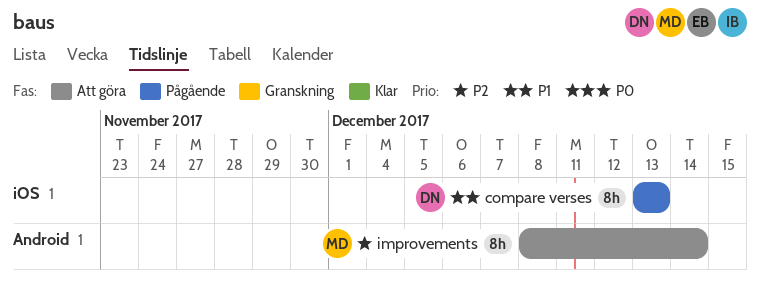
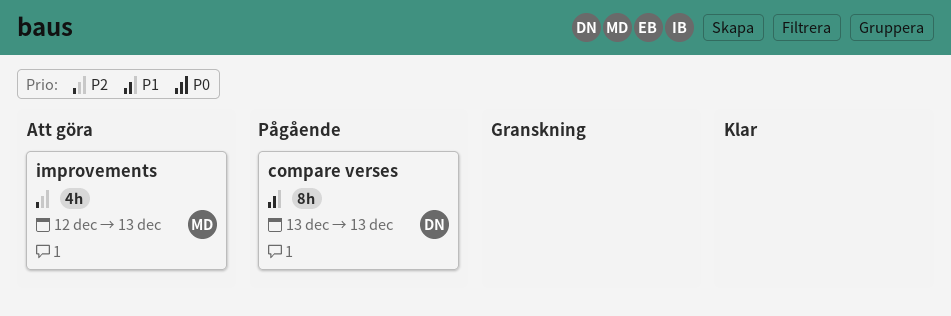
improvements, estimate: 8h -> 4h
improvements, start: Dec 8 -> Dec 12
improvements, due: Dec 14 -> Dec 13

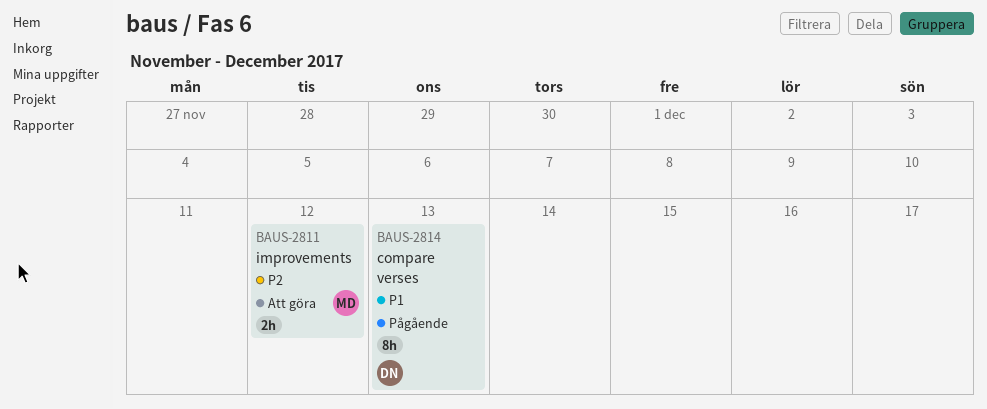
improvements, estimate: 4h -> 2h
improvements, due: Dec 13 -> Dec 12

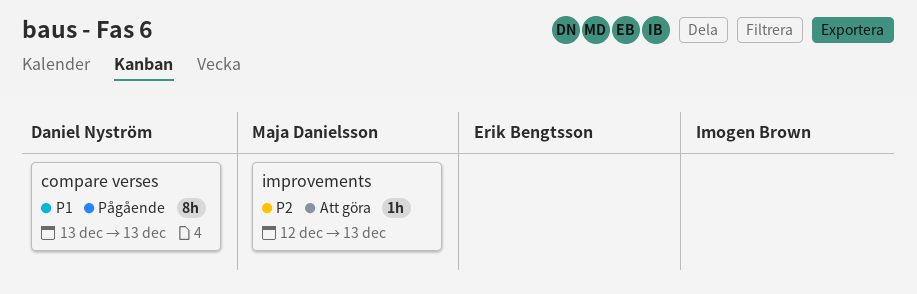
improvements, estimate: 2h -> 1h
improvements, due: Dec 12 -> Dec 13

